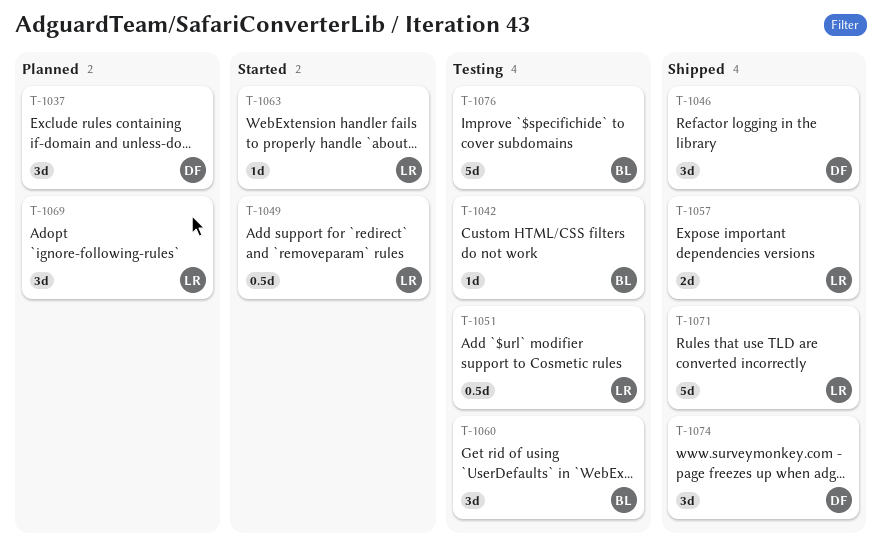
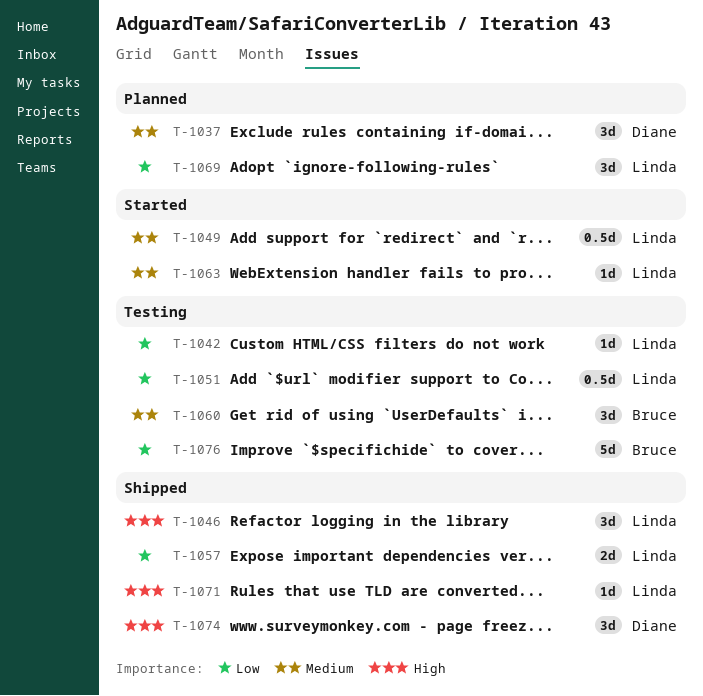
T-1042, owner: Bruce -> Linda
T-1046, owner: Diane -> Linda
T-1071, estimate: 5d -> 1d

